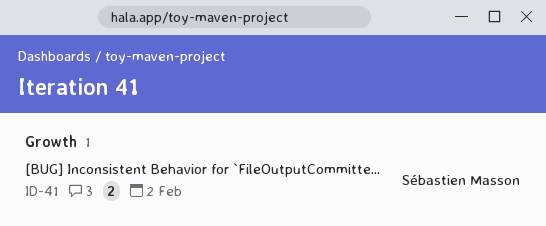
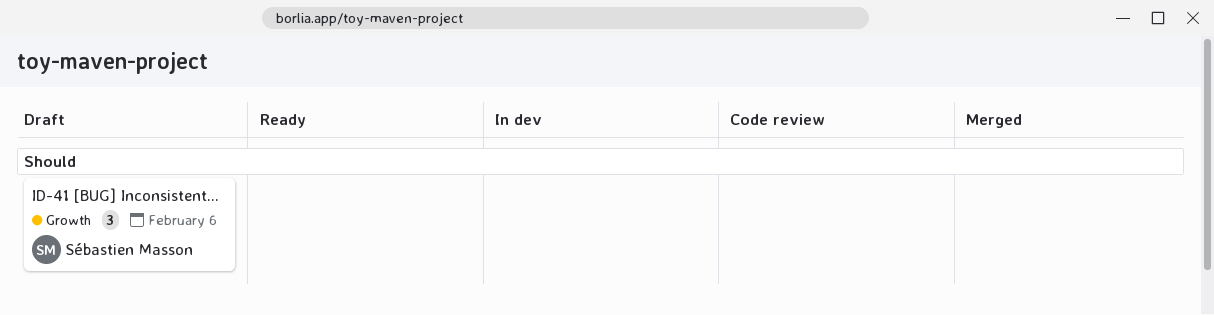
ID-41, estimate: 2 -> 3
ID-41, due: Feb 2 -> Feb 6

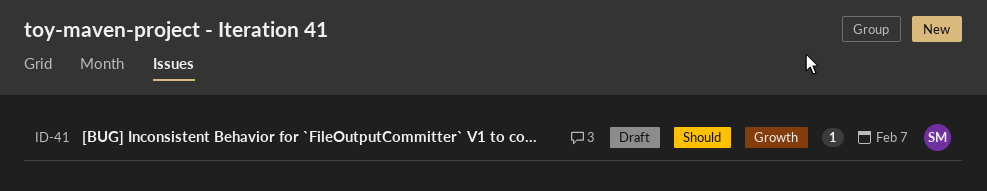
ID-41, estimate: 3 -> 1
ID-41, due: Feb 6 -> Feb 7

